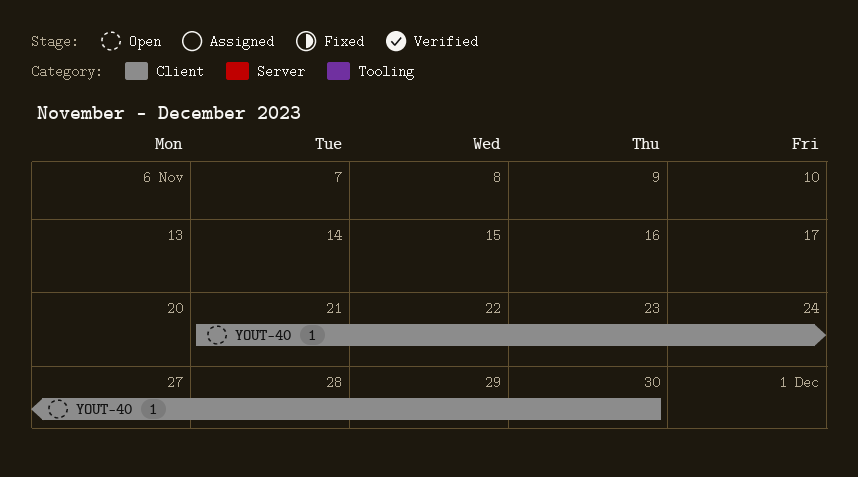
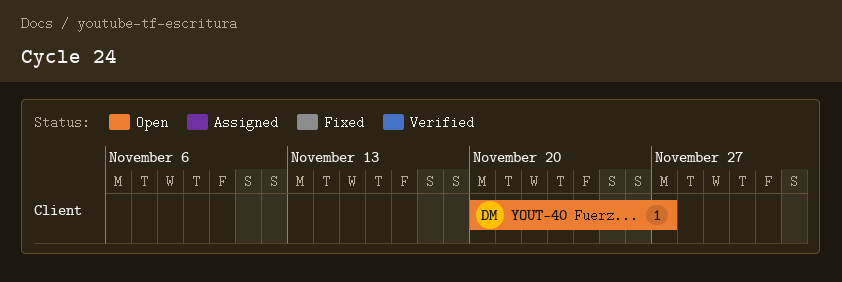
YOUT-40, start: Nov 21 -> Nov 20
YOUT-40, due: Nov 30 -> Nov 27

